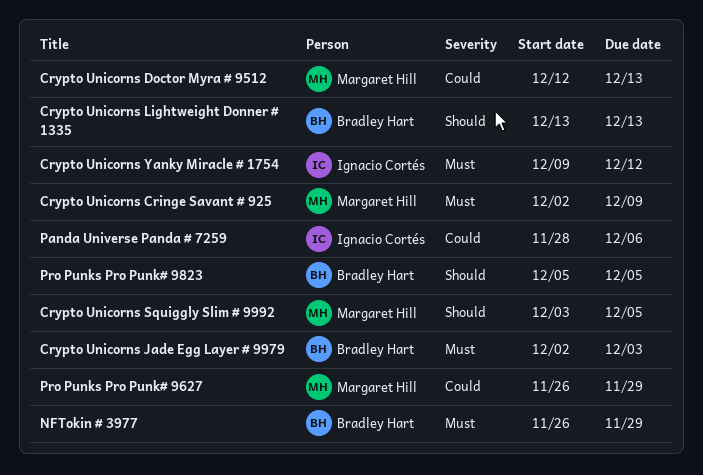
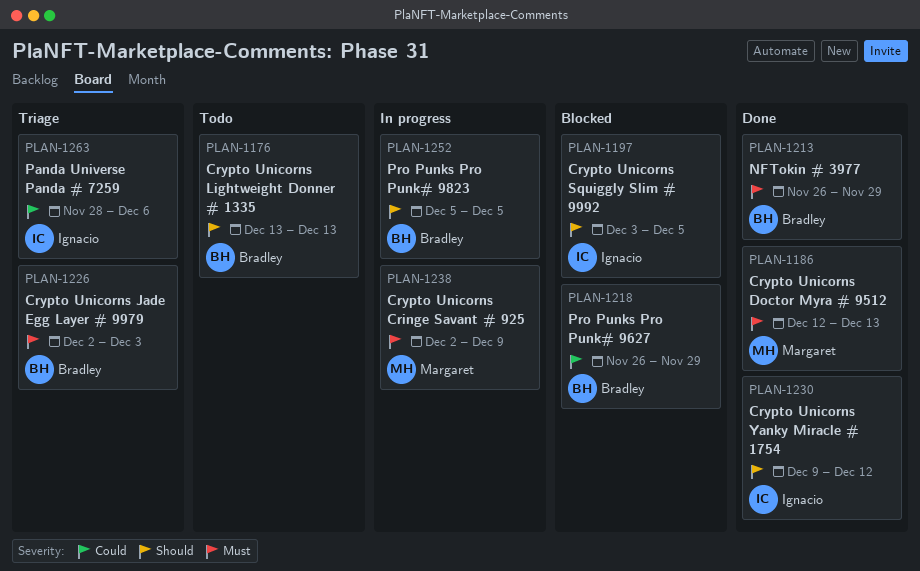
Crypto Unicorns Doctor Myra # 9512, priority: Could -> Must
Crypto Unicorns Squiggly Slim # 9992, owner: Margaret Hill -> Ignacio Cortés
Crypto Unicorns Yanky Miracle # 1754, priority: Must -> Should
Pro Punks Pro Punk# 9627, owner: Margaret Hill -> Bradley Hart

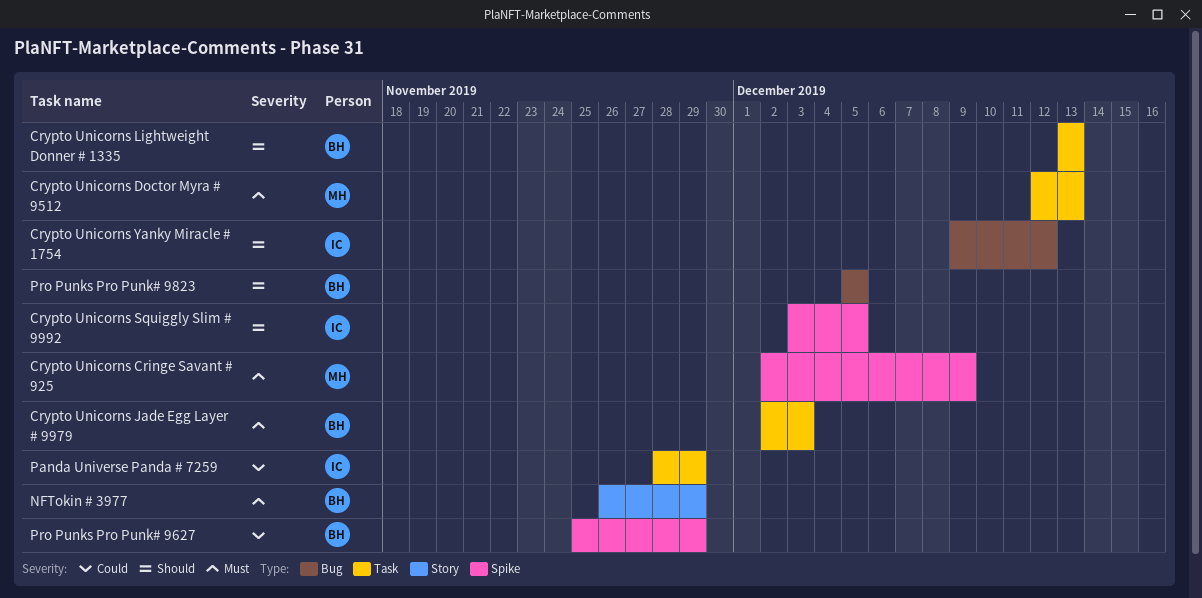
Panda Universe Panda # 7259, due: Dec 6 -> Nov 29
Pro Punks Pro Punk# 9627, start: Nov 26 -> Nov 25

